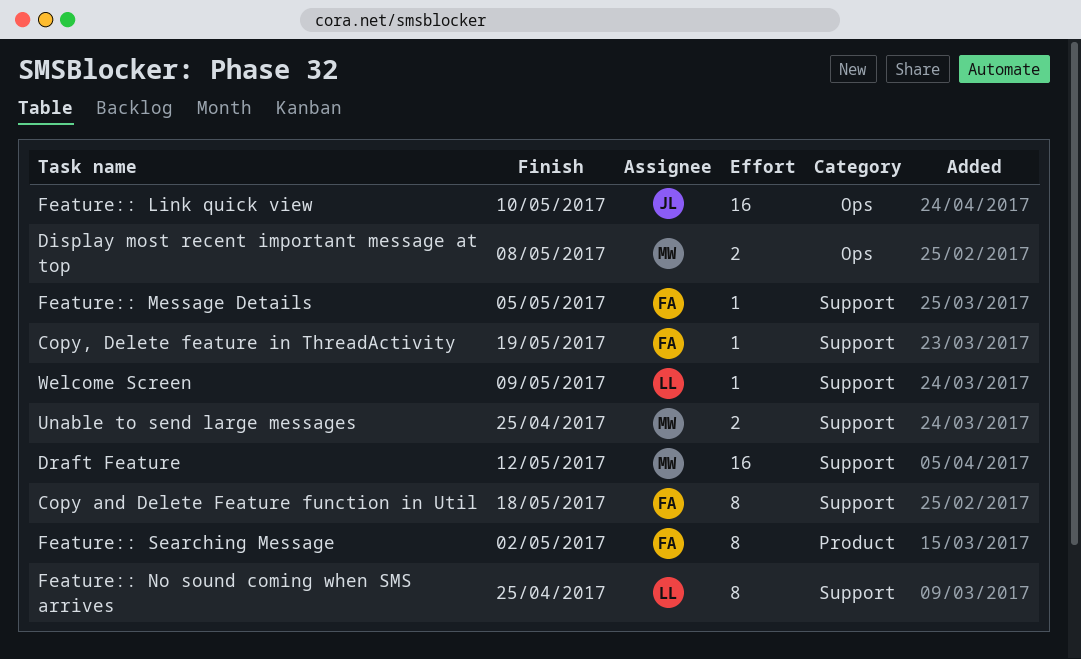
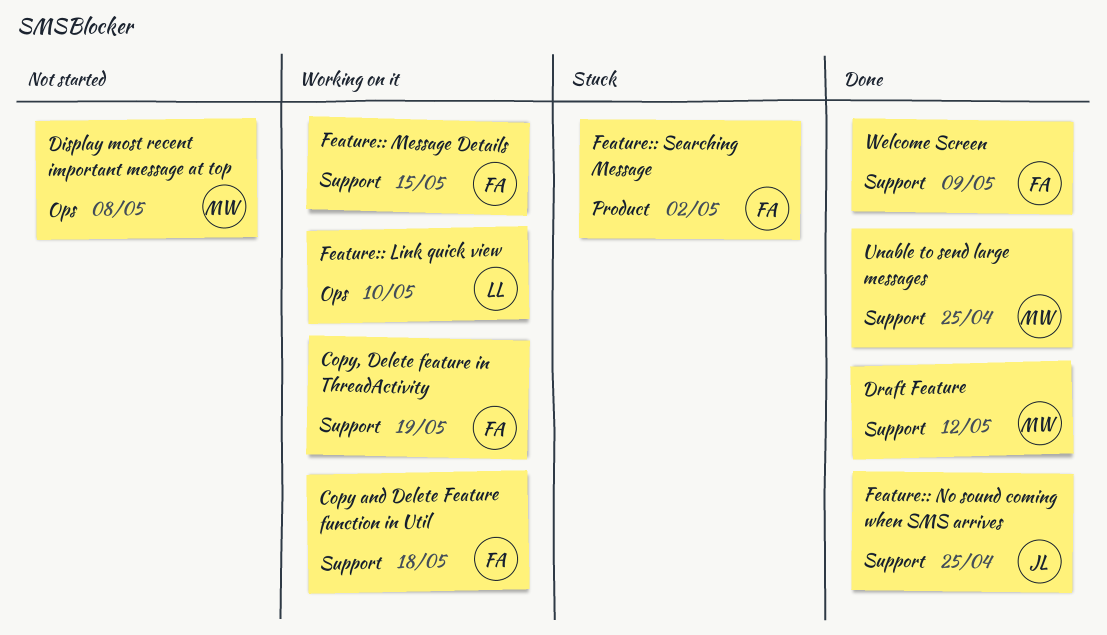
Feature:: Link quick view, owner: JL -> LL
Feature:: Message Details, due: May 5 -> May 15
Feature:: No sound coming when SMS arrives, owner: LL -> JL
Welcome Screen, owner: LL -> FA

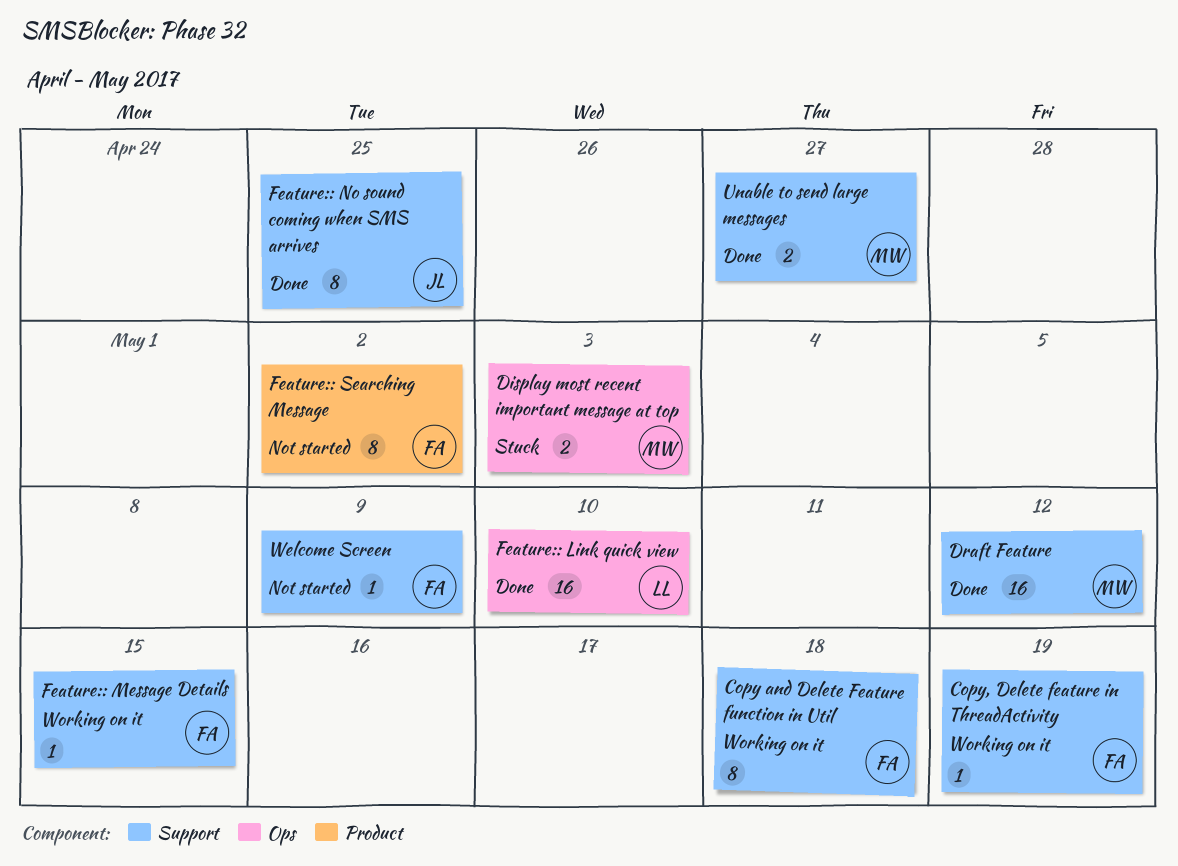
Display most recent important message at top, status: Not started -> Stuck
Display most recent important message at top, due: May 8 -> May 3
Feature:: Link quick view, status: Working on it -> Done
Feature:: Searching Message, status: Stuck -> Not started
Unable to send large messages, due: Apr 25 -> Apr 27
Welcome Screen, status: Done -> Not started

